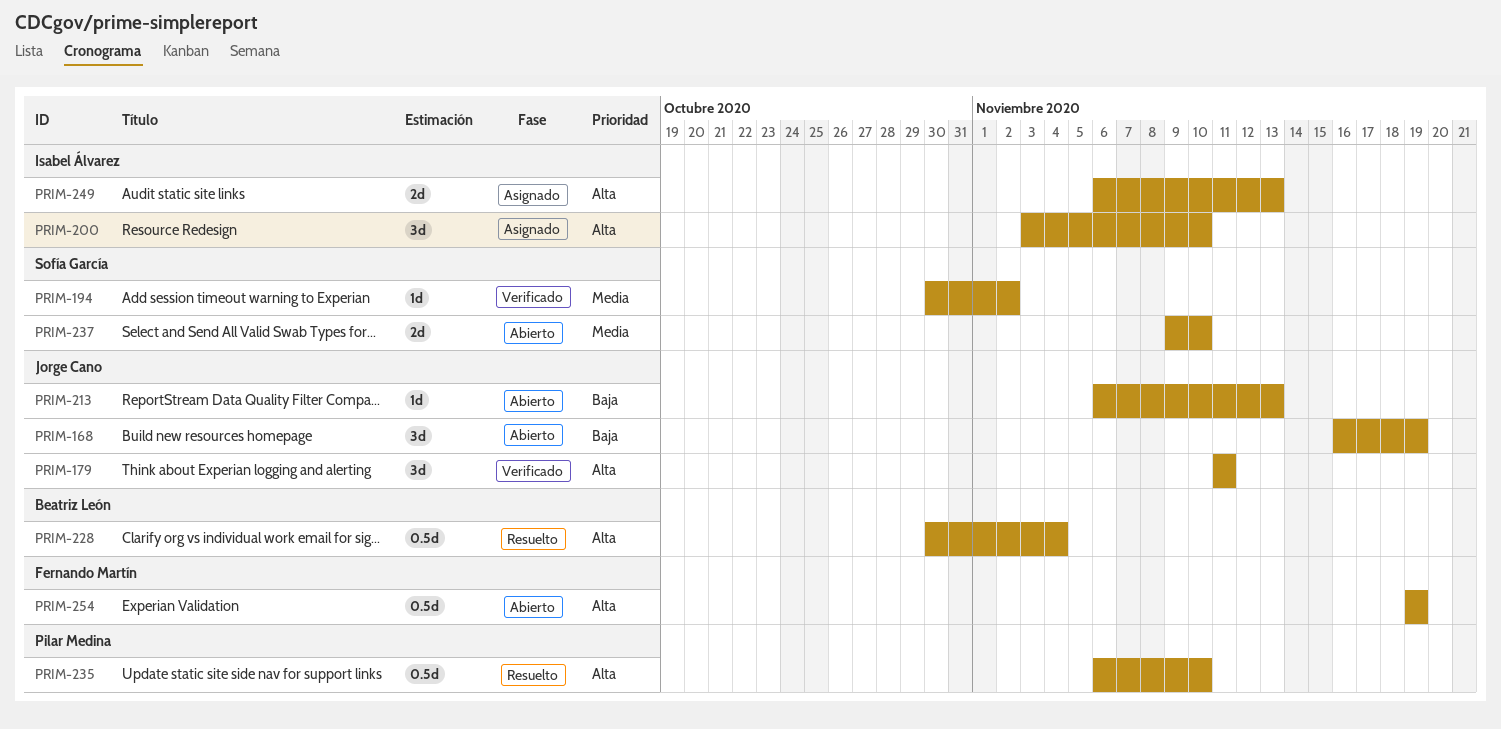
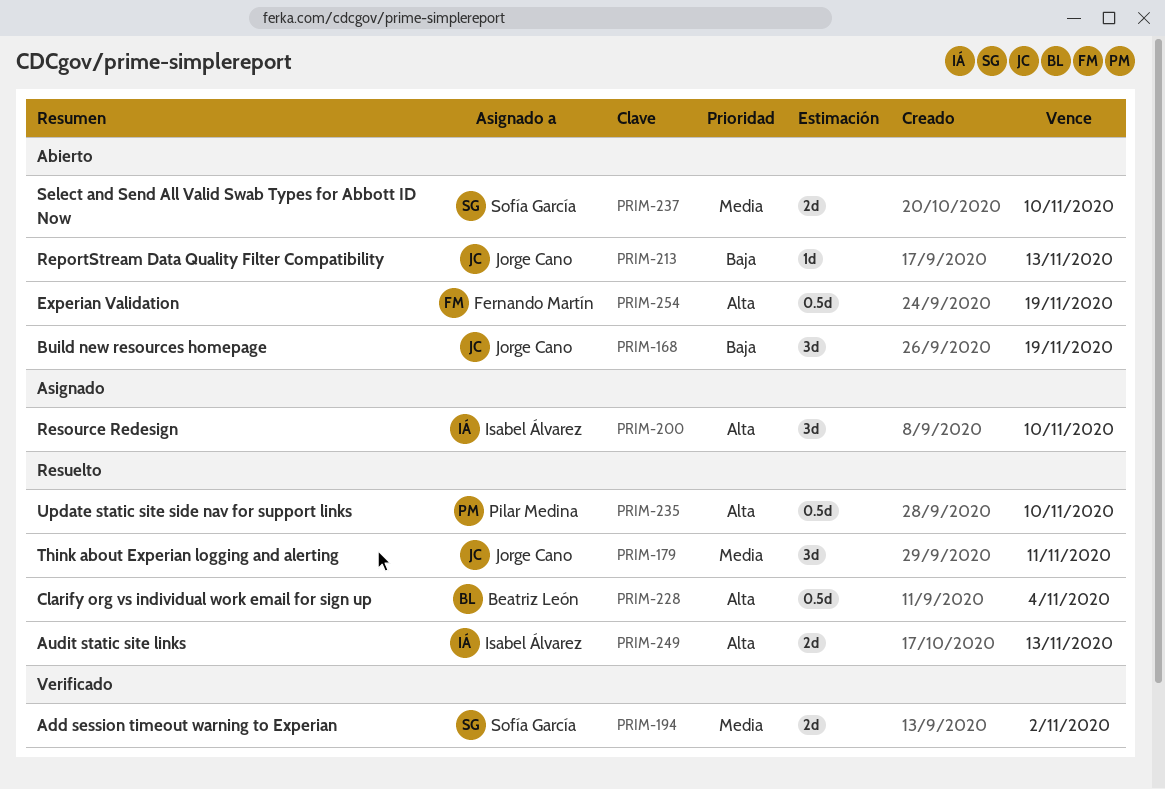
PRIM-179, status: Verificado -> Resuelto
PRIM-179, priority: Alta -> Media
PRIM-194, estimate: 1d -> 2d
PRIM-249, status: Asignado -> Resuelto

